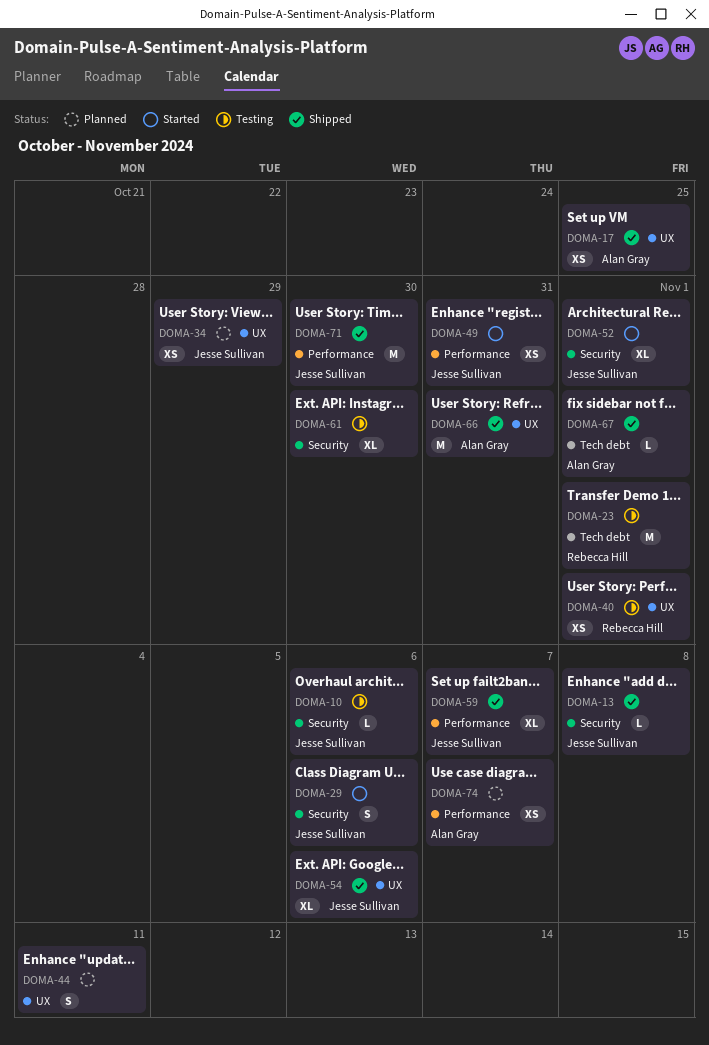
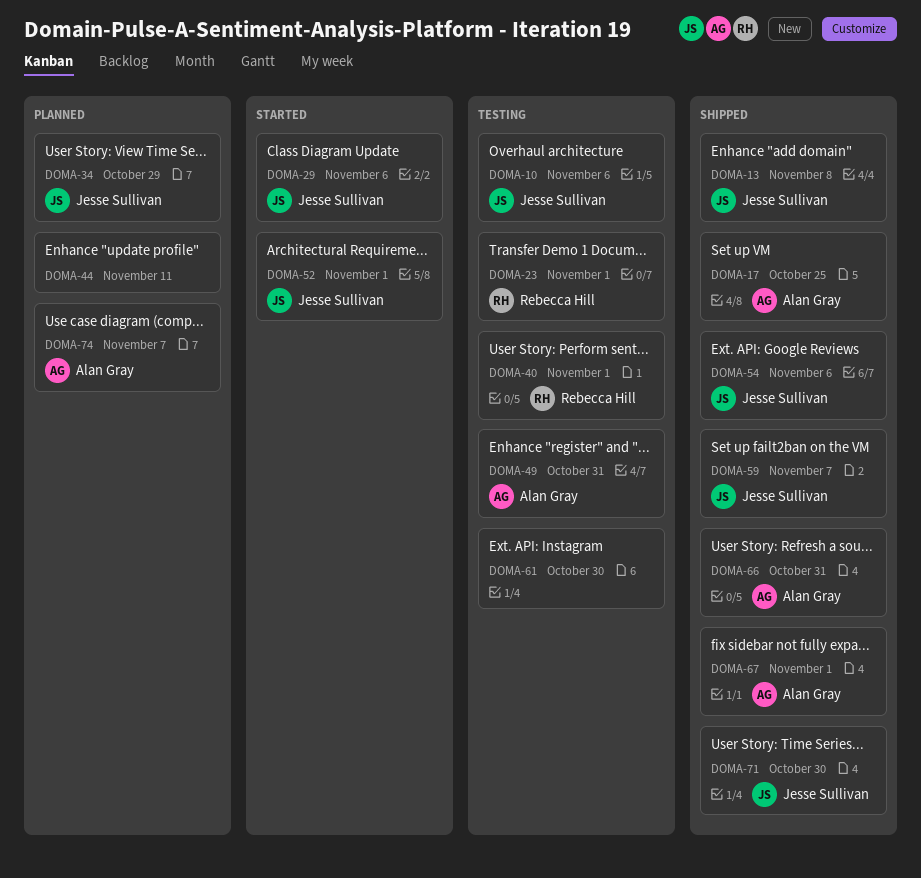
DOMA-49, status: Started -> Testing
DOMA-49, owner: Jesse Sullivan -> Alan Gray

